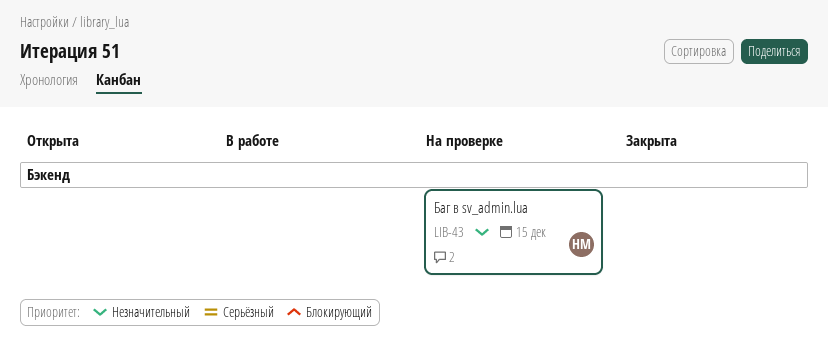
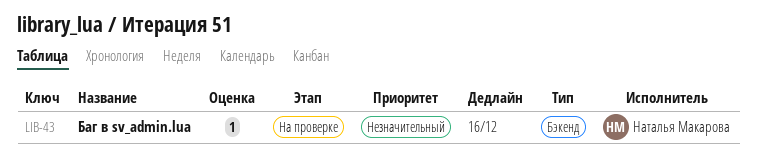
LIB-43, due: Dec 15 -> Dec 16

